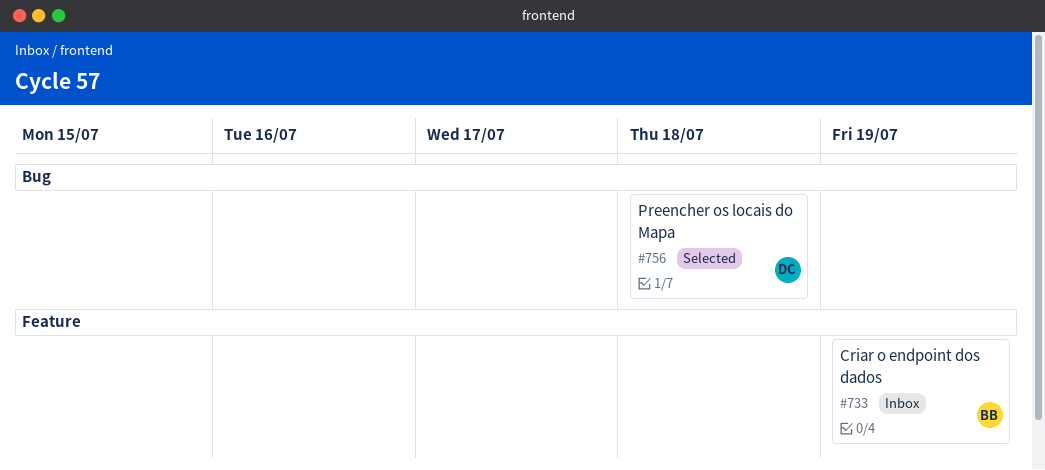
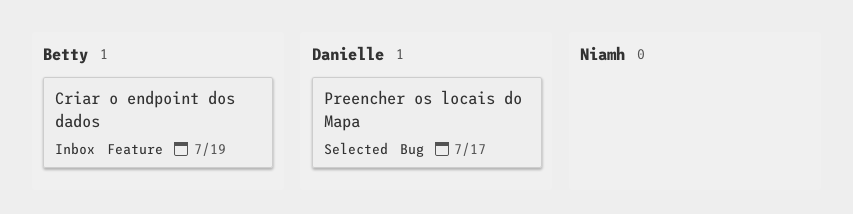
Preencher os locais do Mapa, due: Jul 18 -> Jul 17

